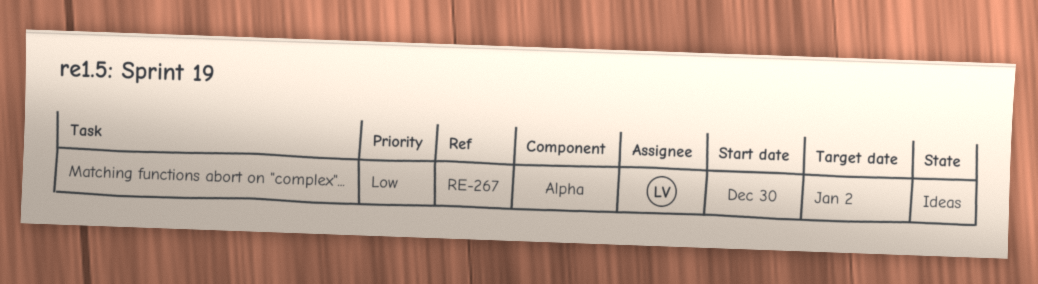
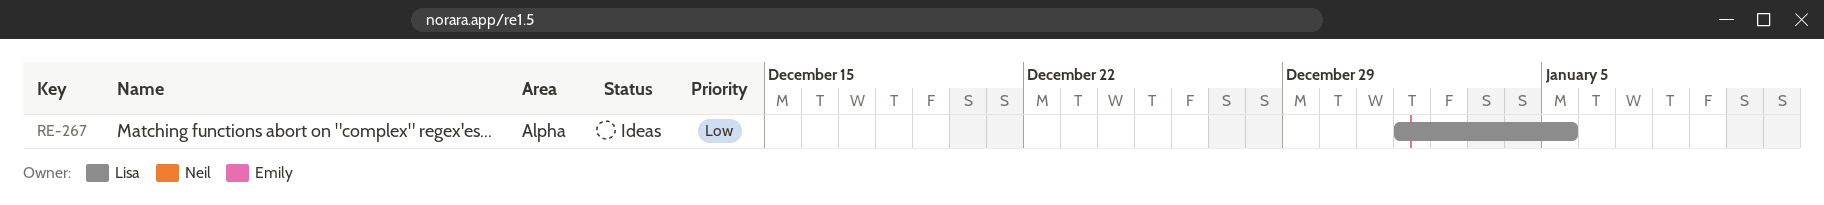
RE-267, start: Dec 30 -> Jan 1
RE-267, due: Jan 2 -> Jan 5

